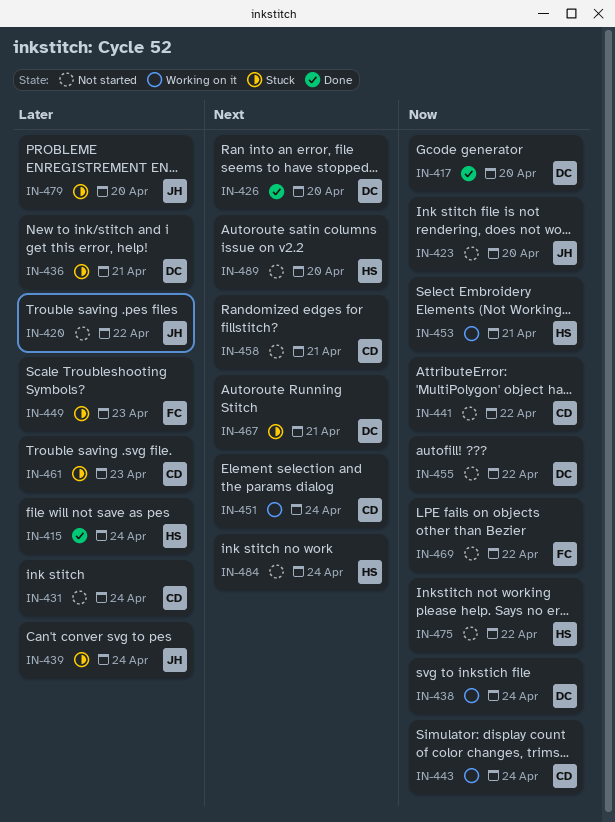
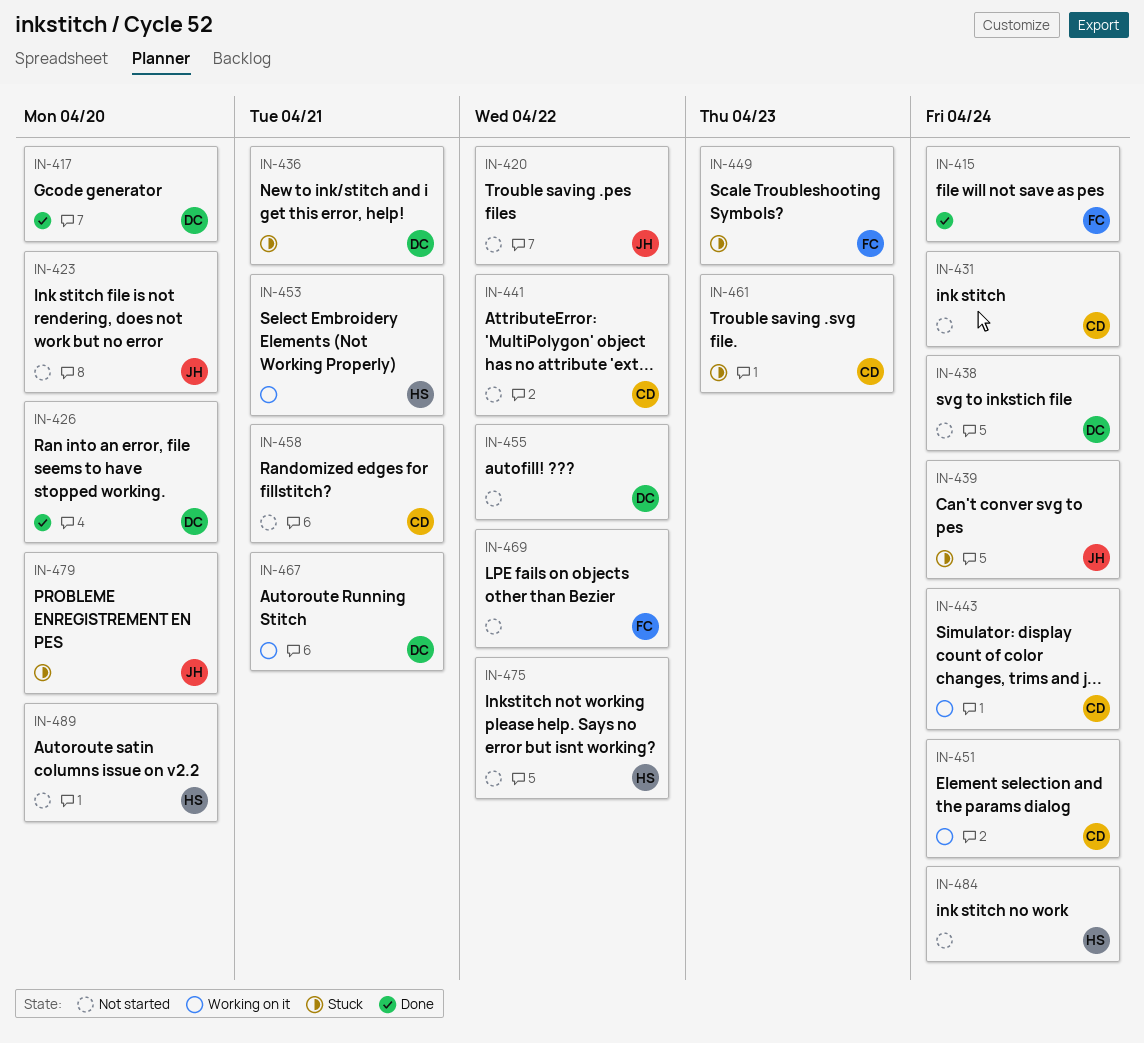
IN-415, owner: HS -> FC
IN-438, status: Working on it -> Not started
IN-467, status: Stuck -> Working on it

